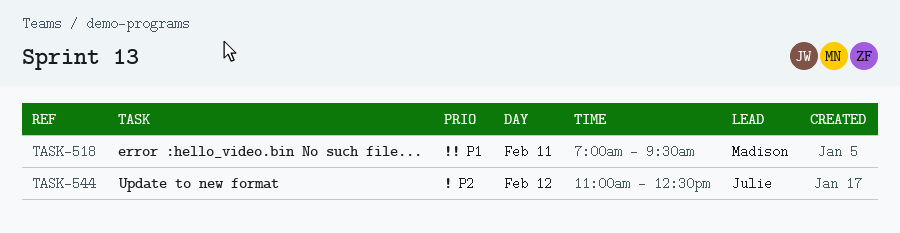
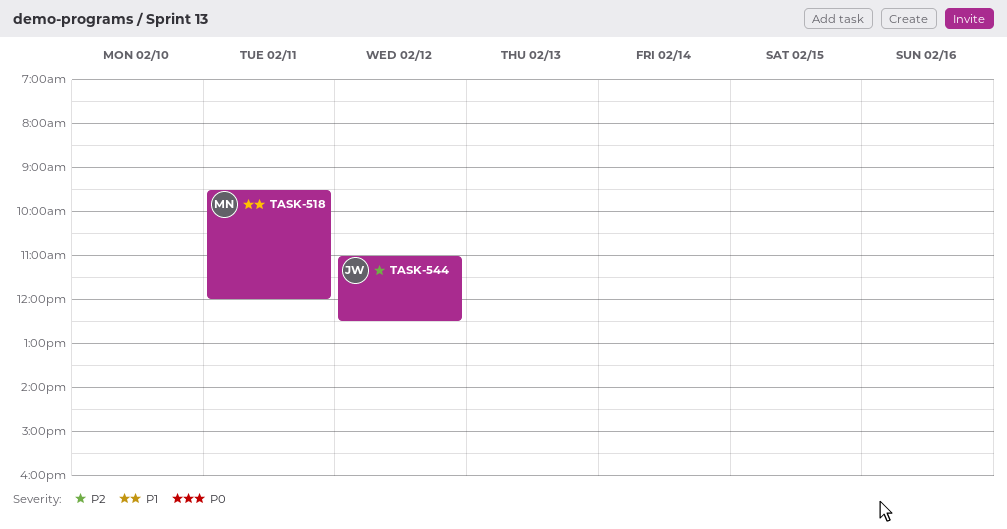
TASK-518, begins: 07:00 -> 09:30
TASK-518, ends: 09:30 -> 12:00

